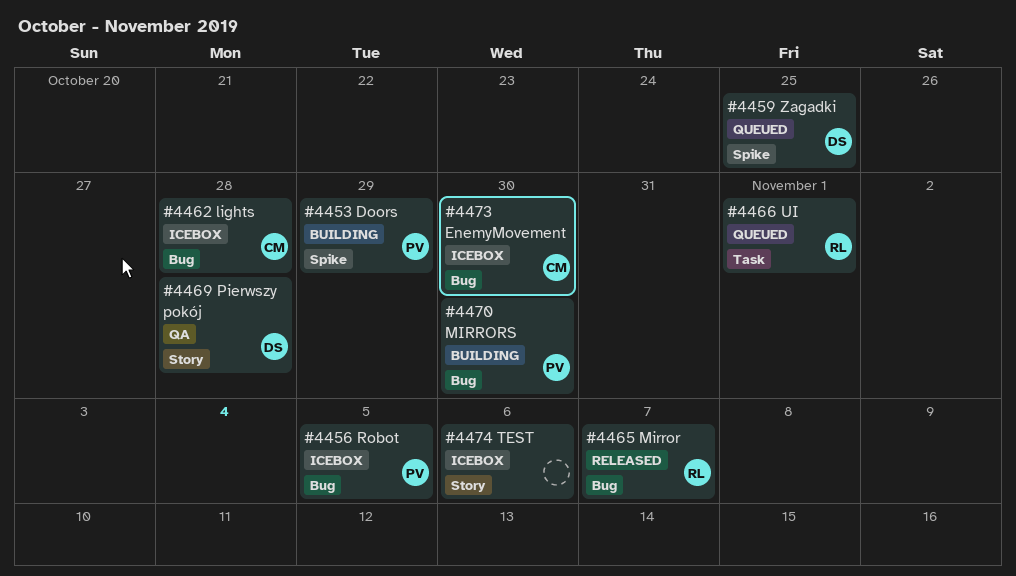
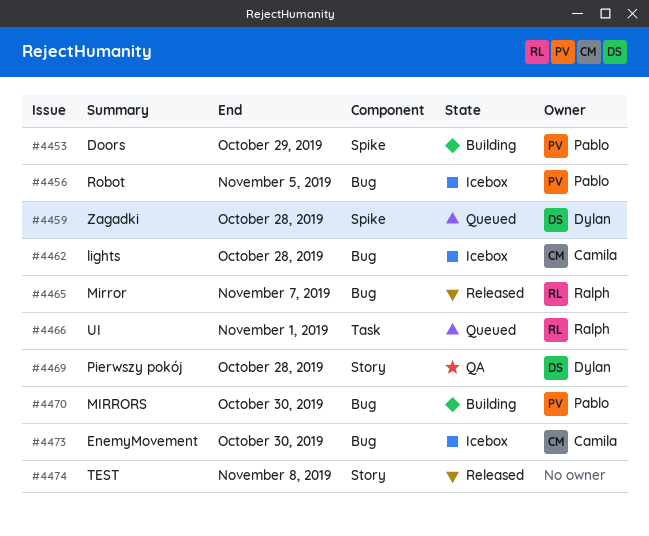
#4459, due: Oct 25 -> Oct 28
#4474, status: Icebox -> Released
#4474, due: Nov 6 -> Nov 8

